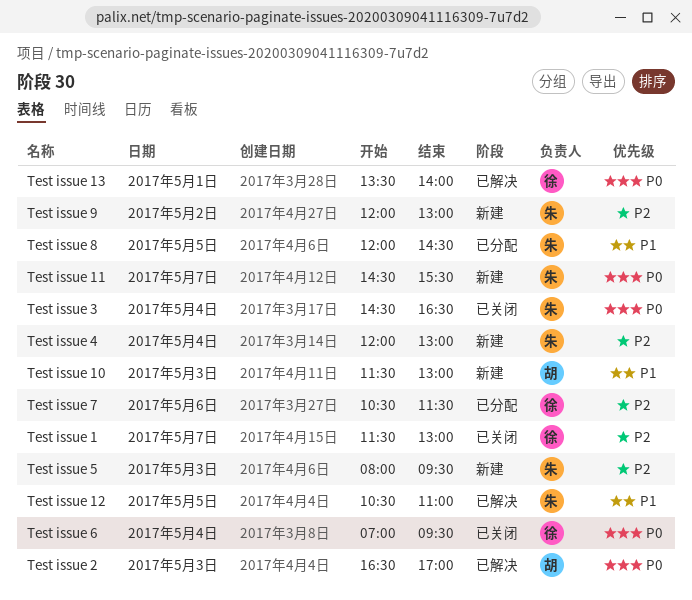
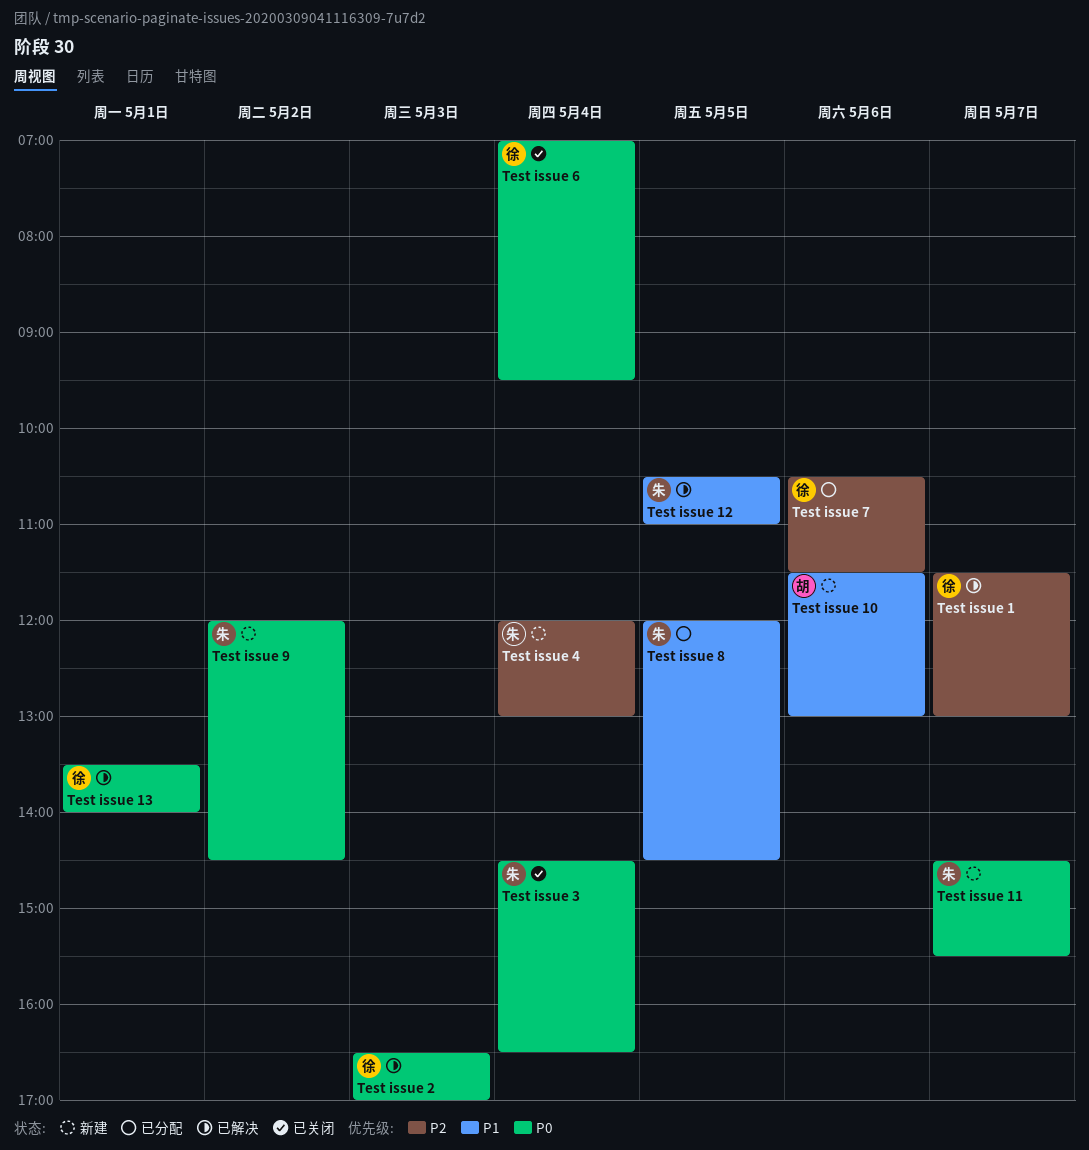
Test issue 1, status: 已关闭 -> 已解决
Test issue 10, day: May 3 -> May 6
Test issue 2, owner: 胡 -> 徐
Test issue 5: present -> none
Test issue 9, priority: P2 -> P0
Test issue 9, ends: 13:00 -> 14:30

